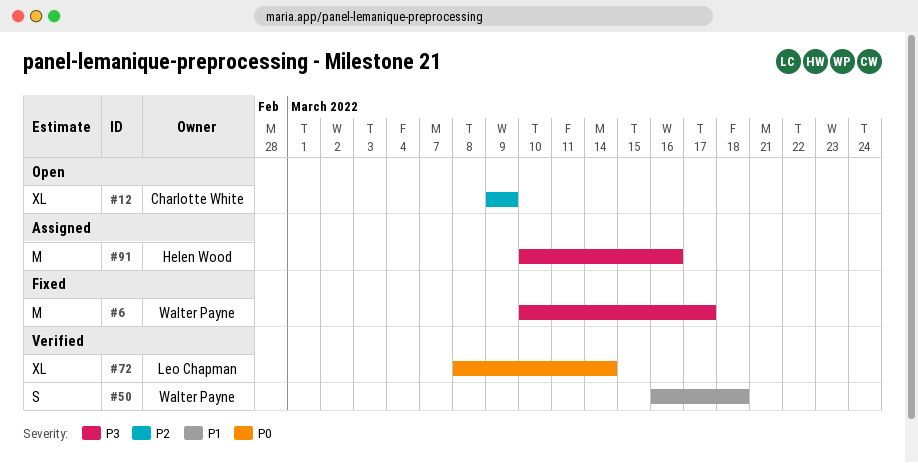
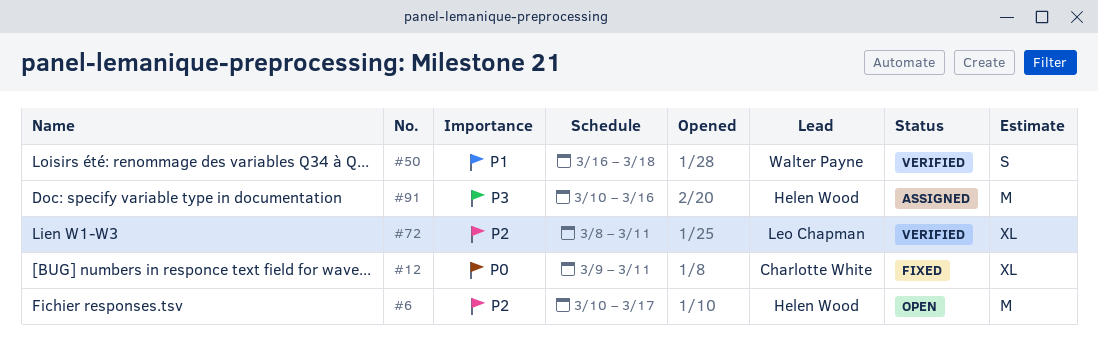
#6, status: Fixed -> Open
#6, owner: Walter Payne -> Helen Wood
#6, priority: P3 -> P2
#12, status: Open -> Fixed
#12, priority: P2 -> P0
#12, due: Mar 9 -> Mar 11
#72, priority: P0 -> P2
#72, due: Mar 14 -> Mar 11

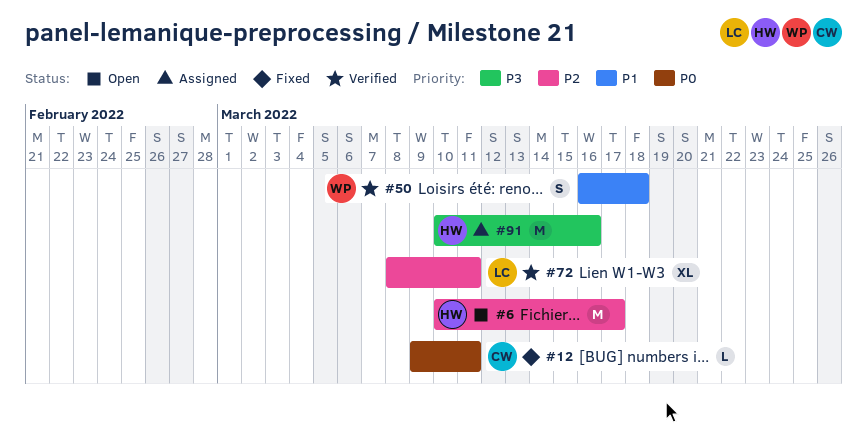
#12, estimate: XL -> L

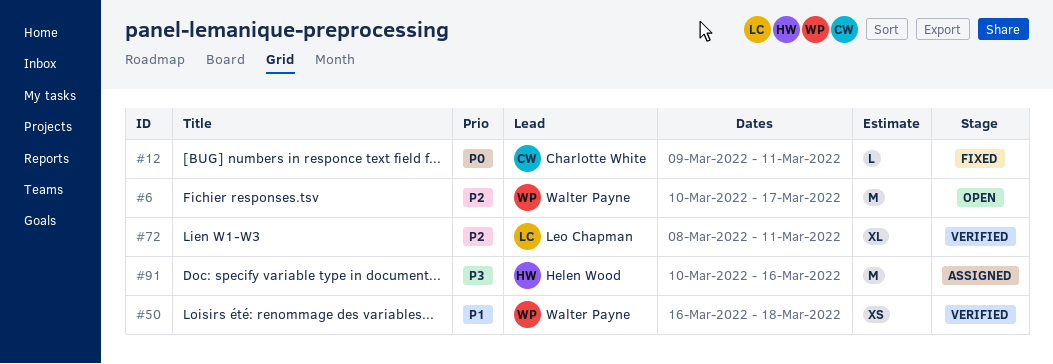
#6, owner: Helen Wood -> Walter Payne
#50, estimate: S -> XS

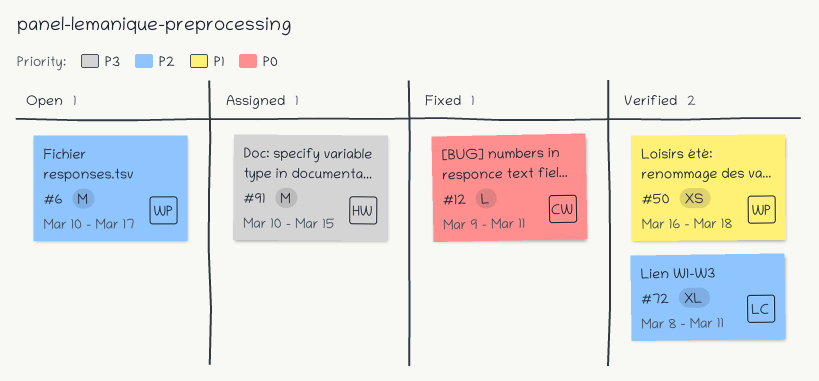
#91, due: Mar 16 -> Mar 15

